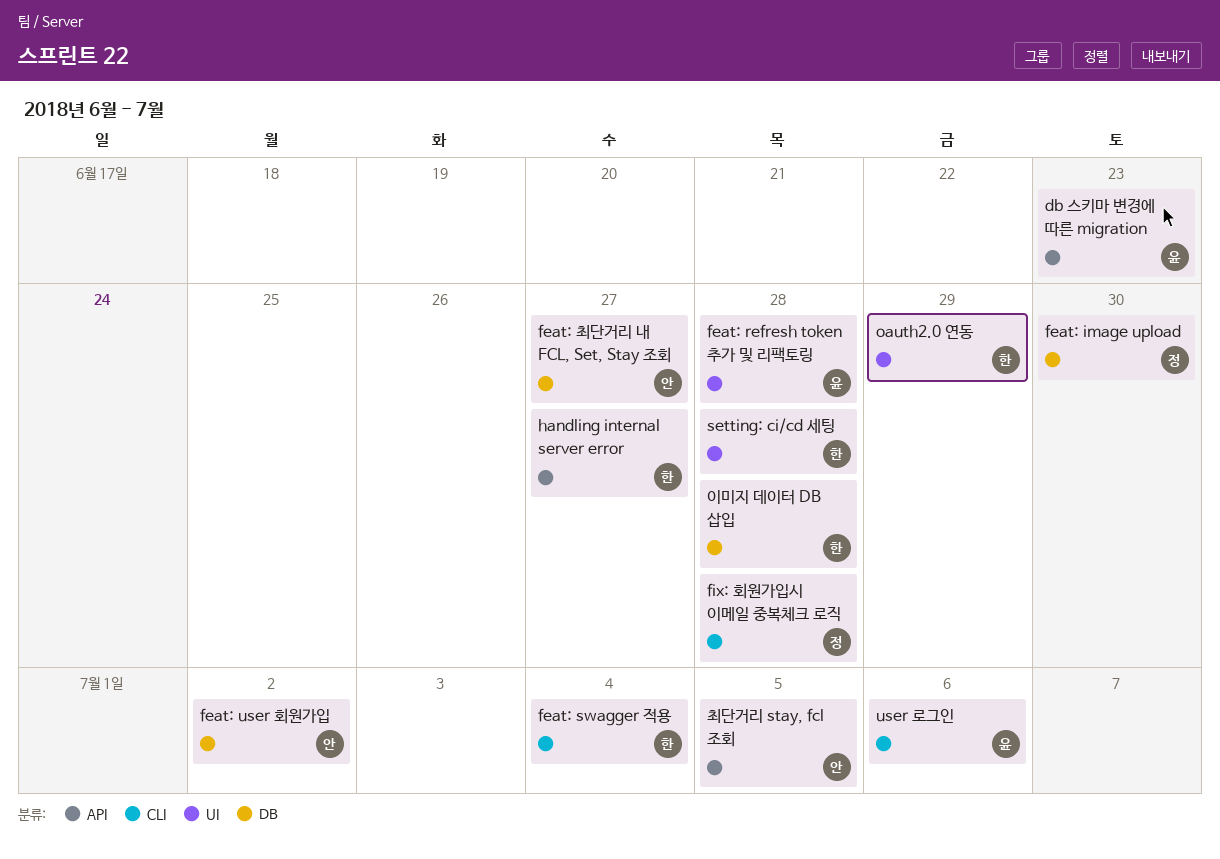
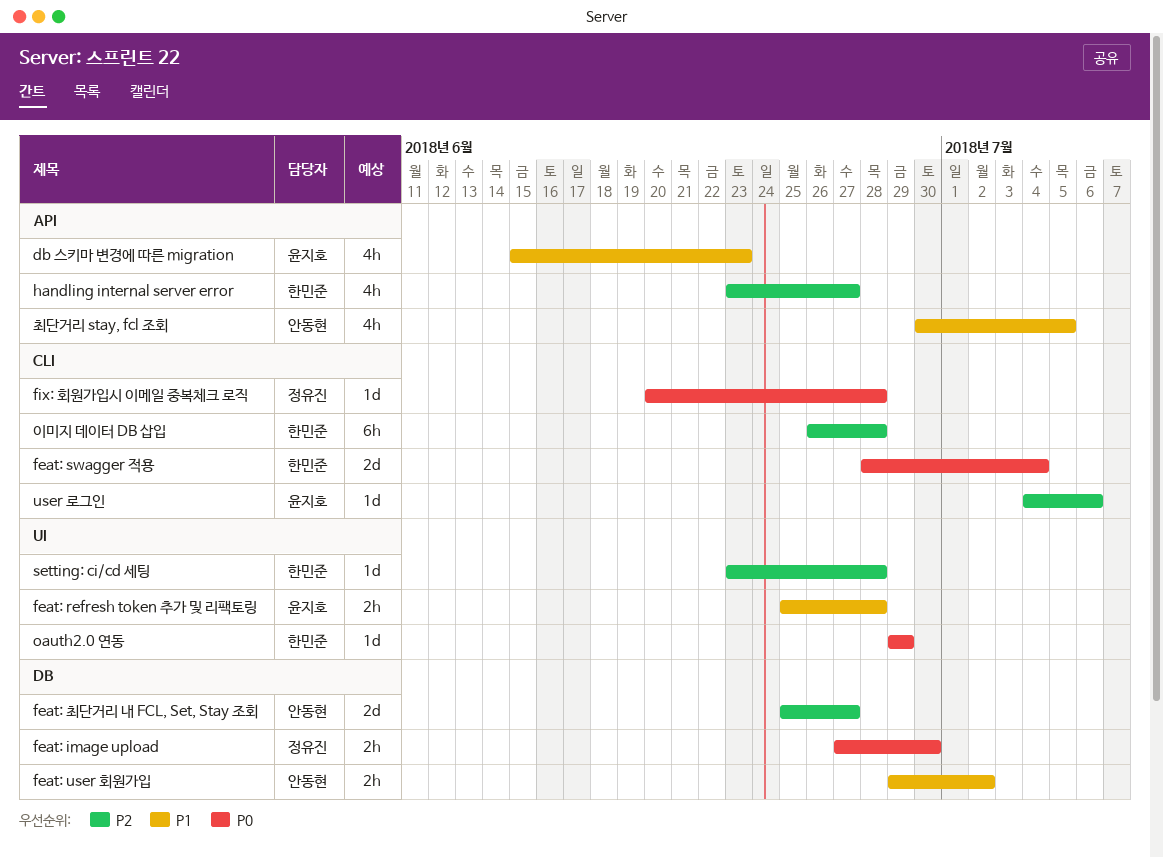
이미지 데이터 DB 삽입, label: DB -> CLI

